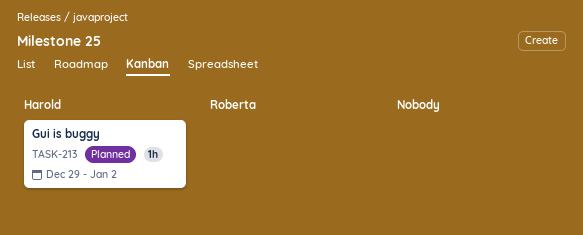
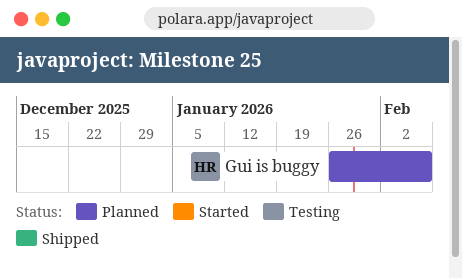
Gui is buggy, start: Dec 29 -> Jan 26
Gui is buggy, due: Jan 2 -> Feb 6

